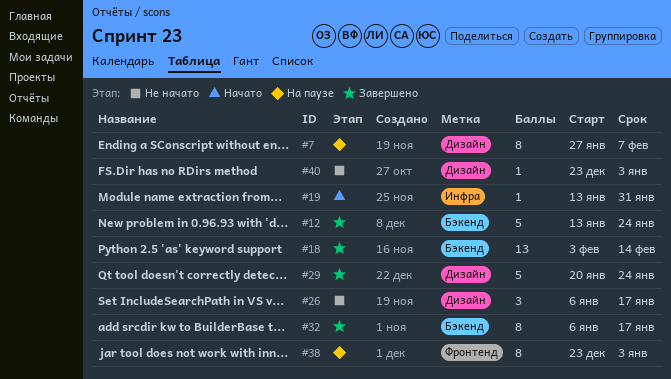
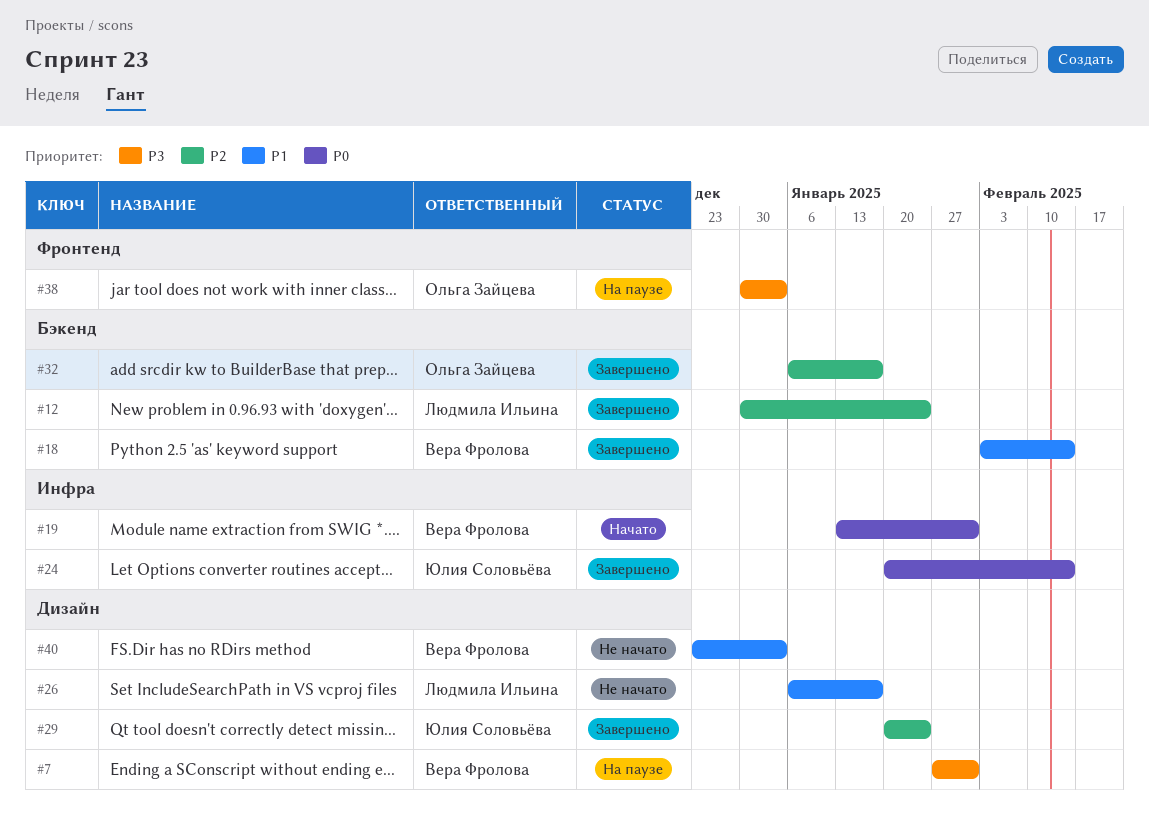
#7, due: Feb 7 -> Jan 31
#12, start: Jan 13 -> Dec 30
#24: none -> present
#38, start: Dec 23 -> Dec 30

